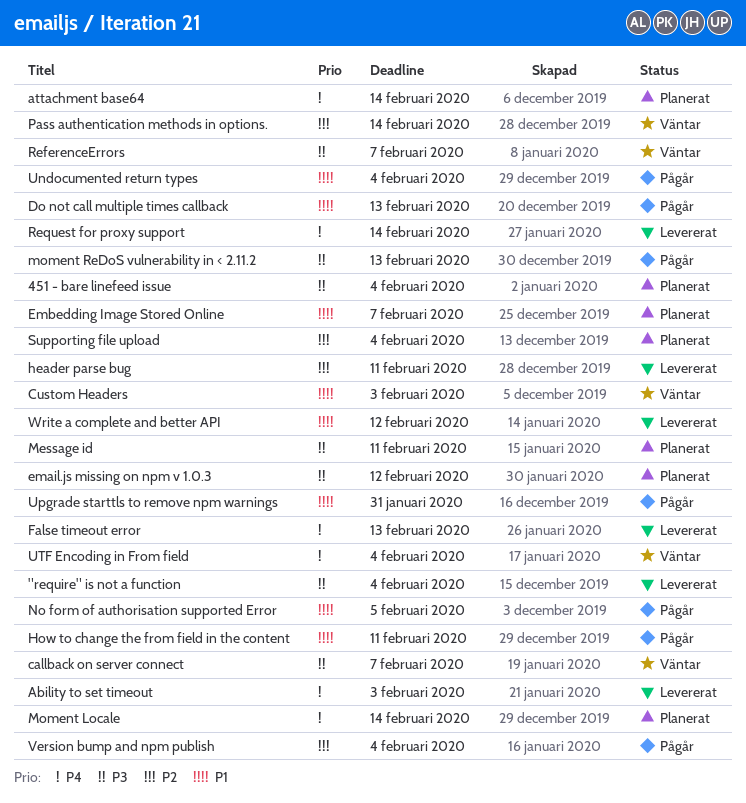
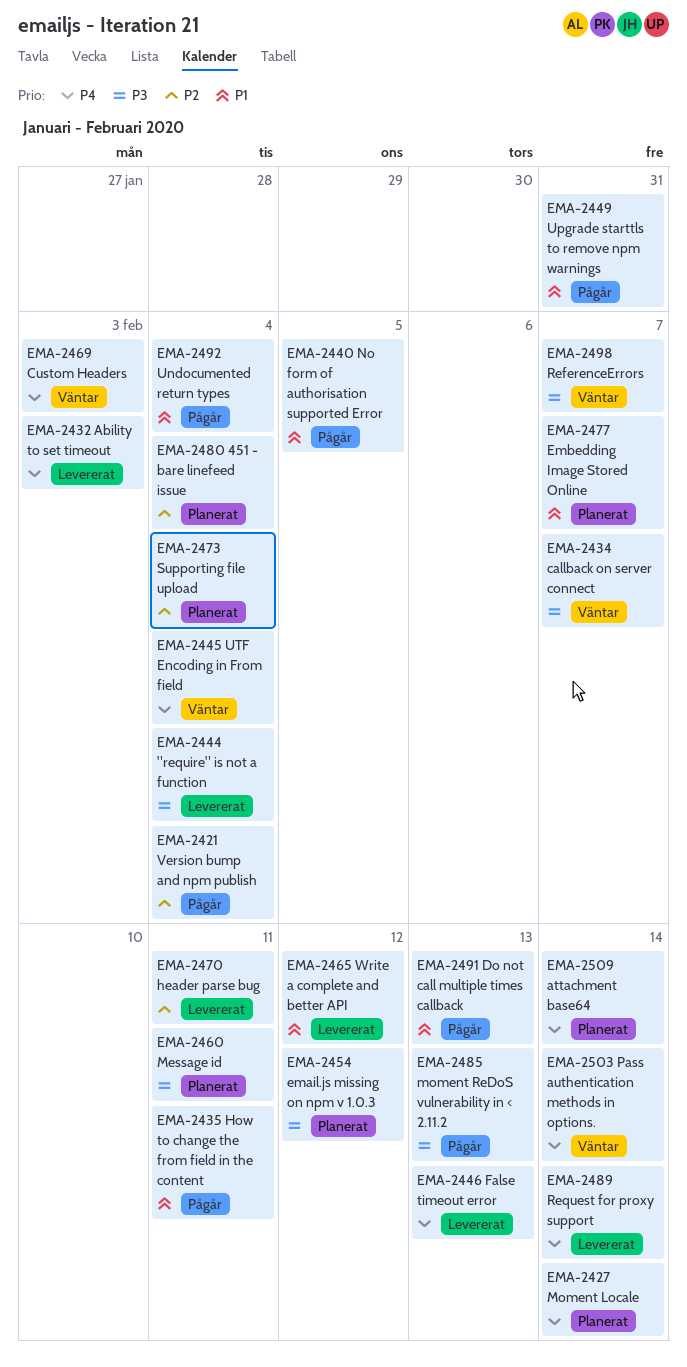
451 - bare linefeed issue, priority: P3 -> P2
Custom Headers, priority: P1 -> P4
Pass authentication methods in options., priority: P2 -> P4

